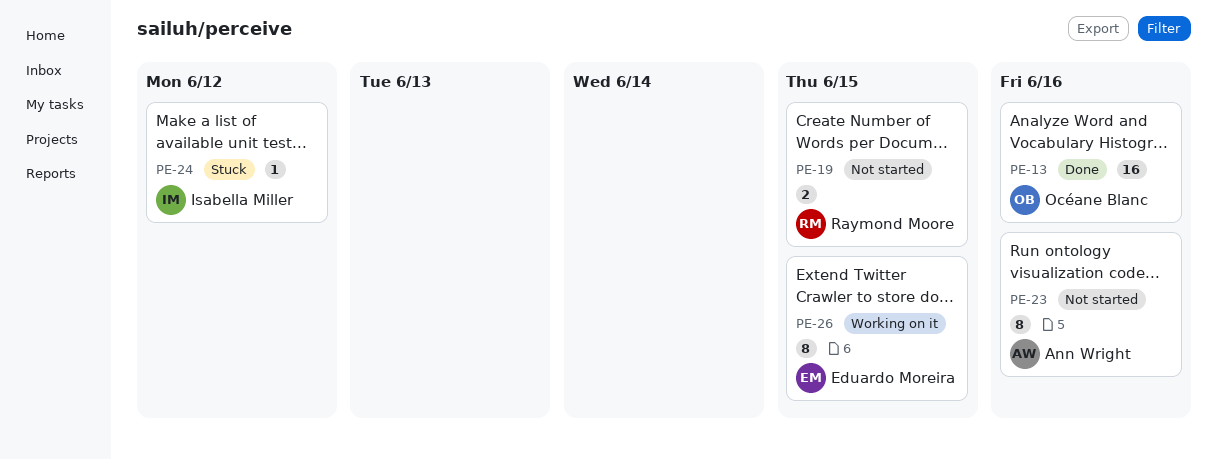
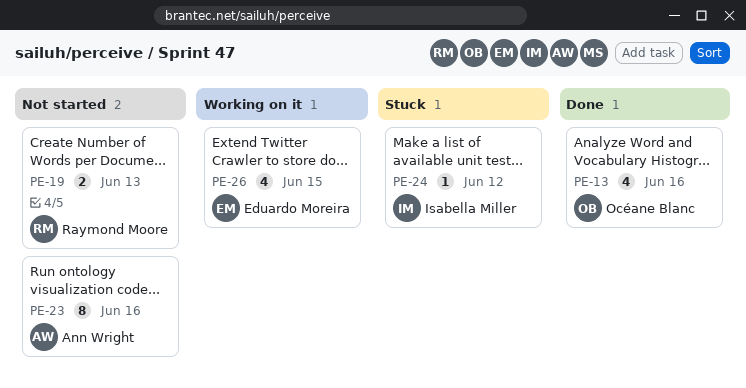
PE-13, estimate: 16 -> 4
PE-19, due: Jun 15 -> Jun 13
PE-26, estimate: 8 -> 4

